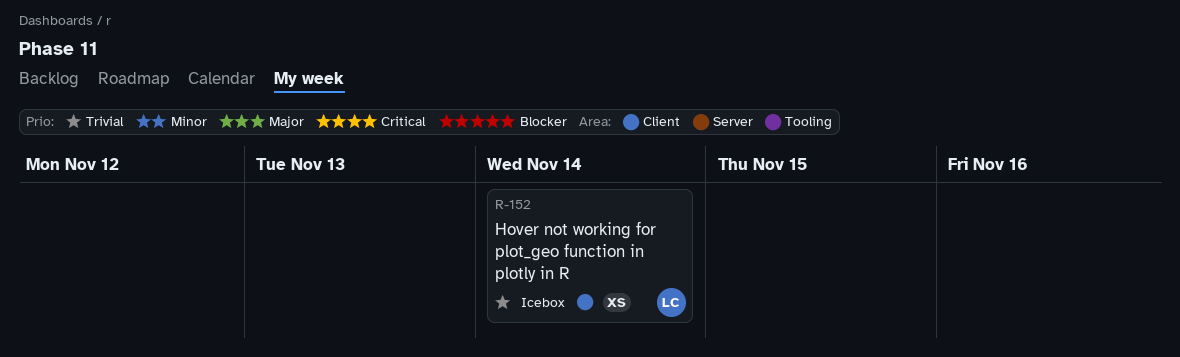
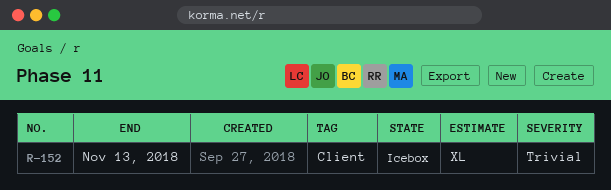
R-152, estimate: XS -> XL
R-152, due: Nov 14 -> Nov 13

